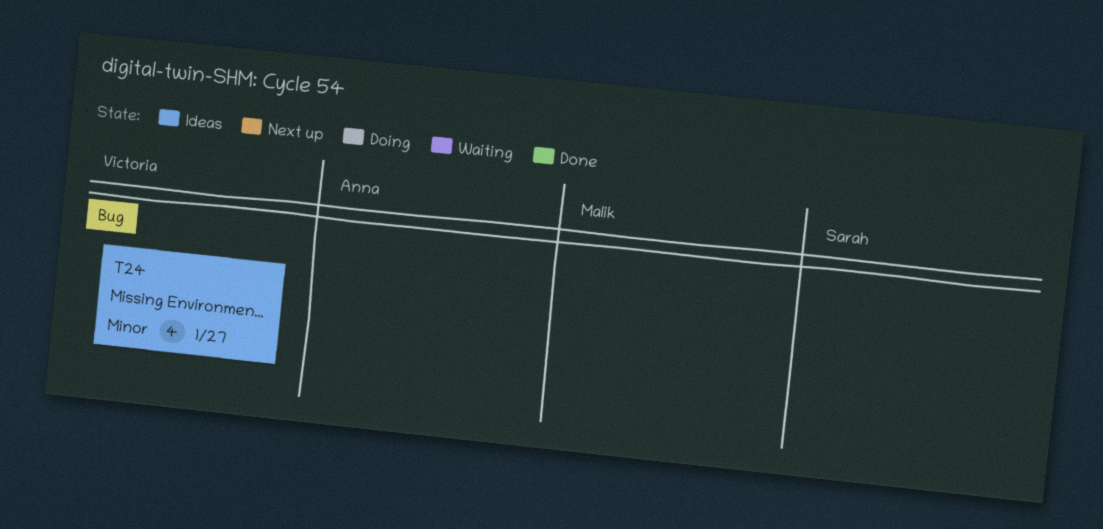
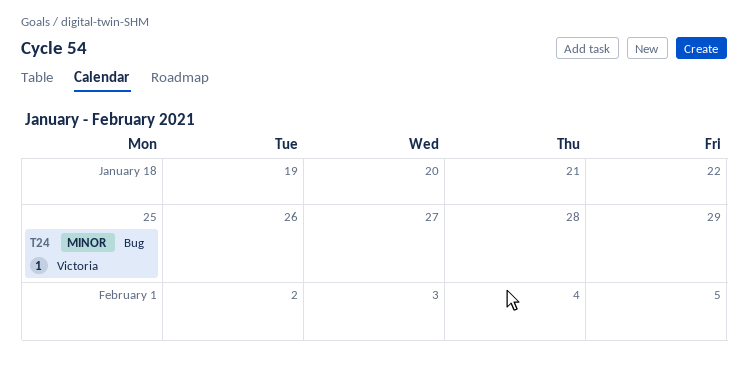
T24, estimate: 4 -> 1
T24, due: Jan 27 -> Jan 25

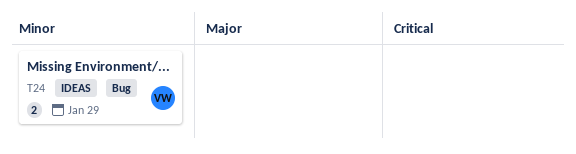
T24, estimate: 1 -> 2
T24, due: Jan 25 -> Jan 29

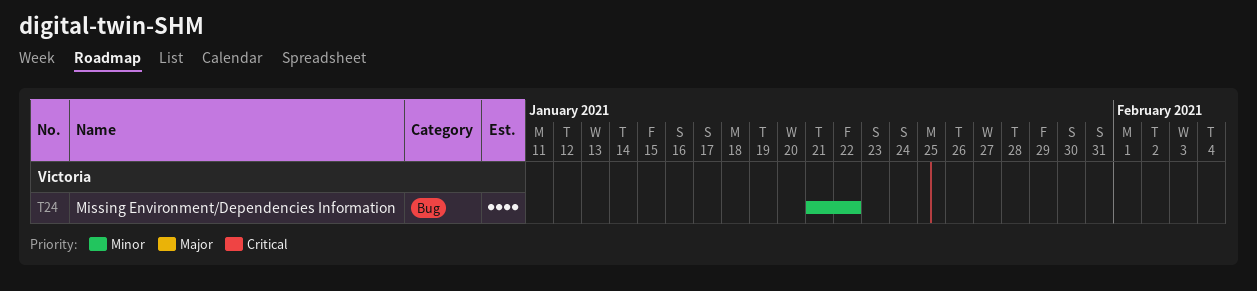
T24, estimate: 2 -> 4
T24, due: Jan 29 -> Jan 22

